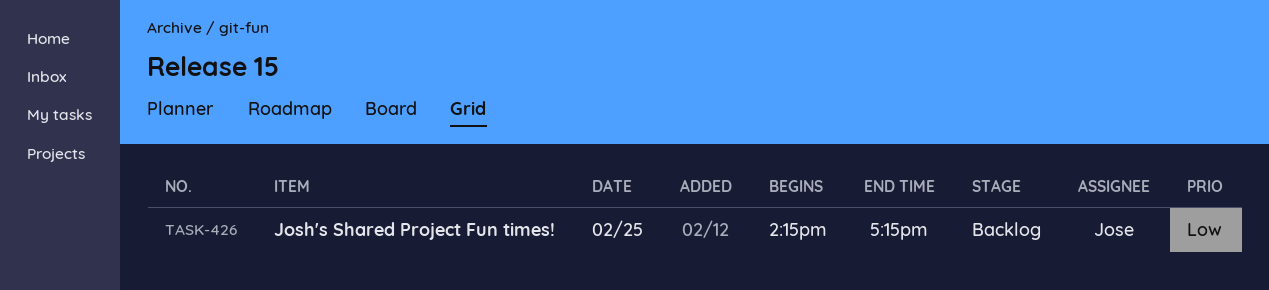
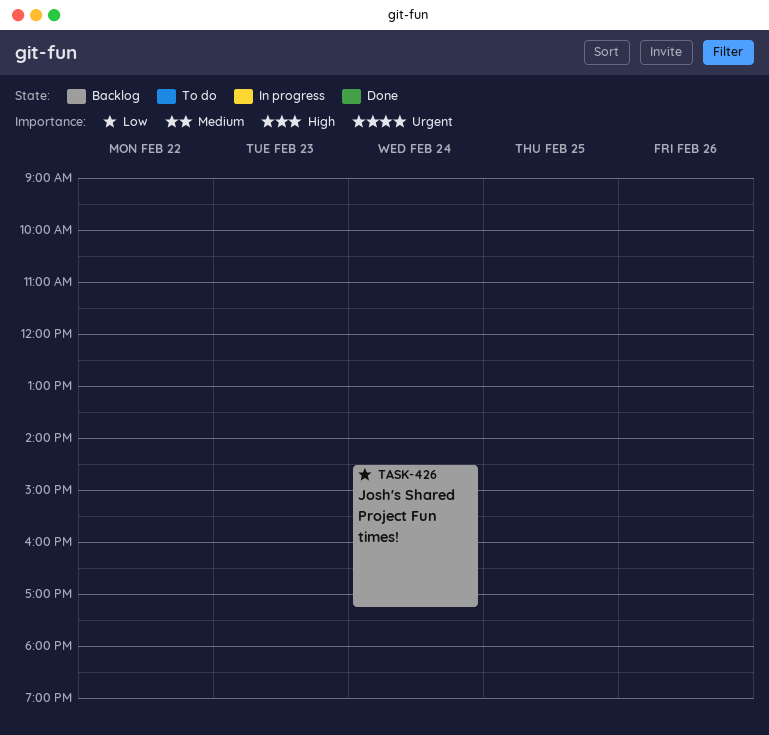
TASK-426, day: Feb 25 -> Feb 24
TASK-426, begins: 14:15 -> 14:30

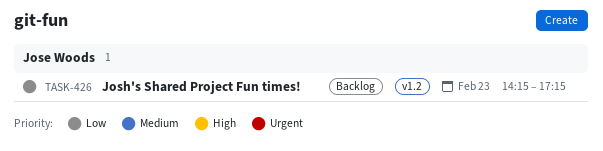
TASK-426, day: Feb 24 -> Feb 23
TASK-426, begins: 14:30 -> 14:15

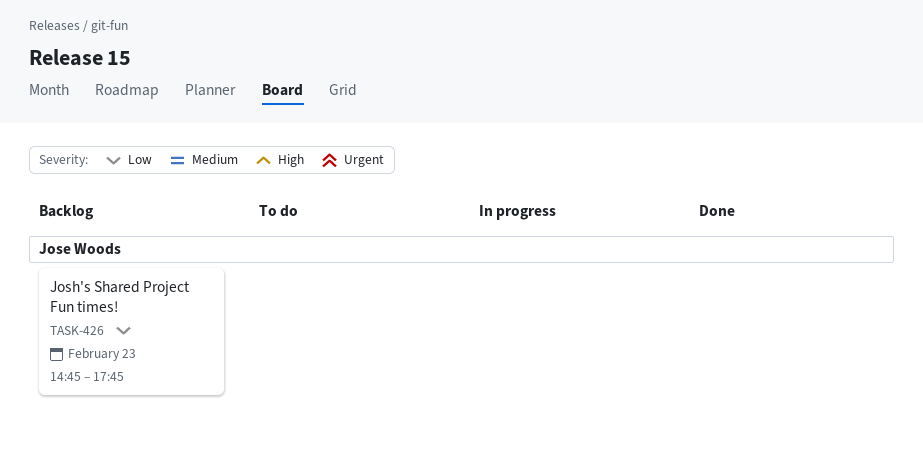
TASK-426, begins: 14:15 -> 14:45
TASK-426, ends: 17:15 -> 17:45

